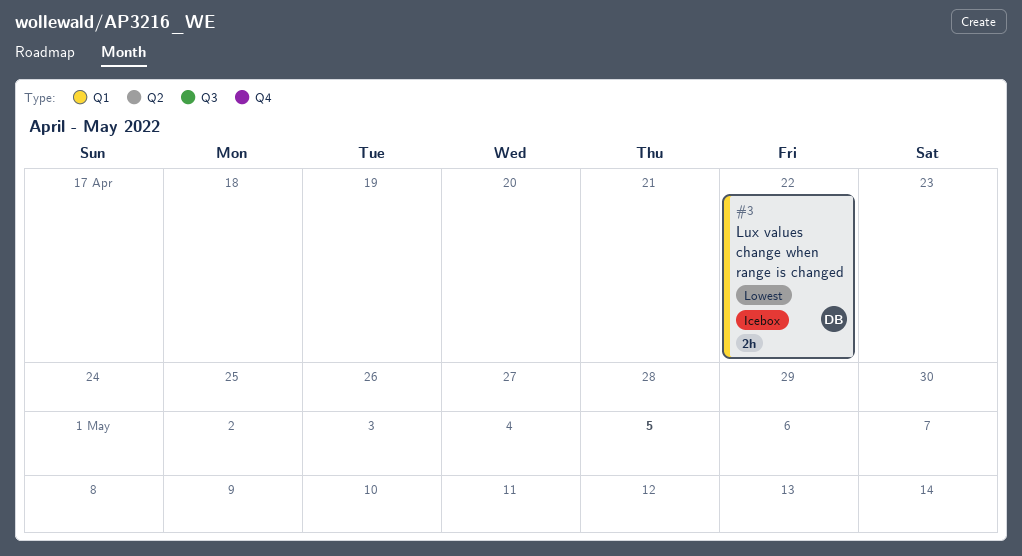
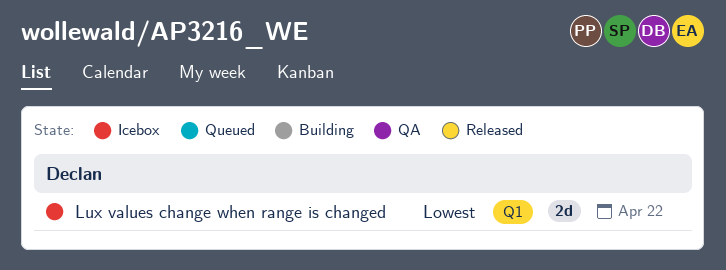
Lux values change when range is changed, estimate: 2h -> 2d

